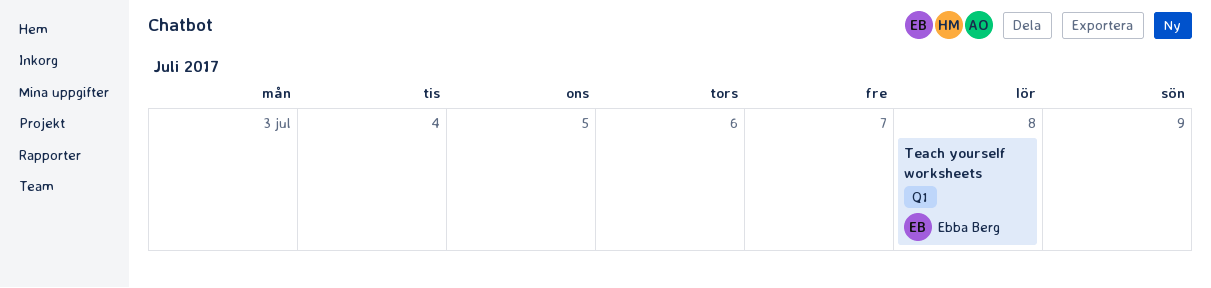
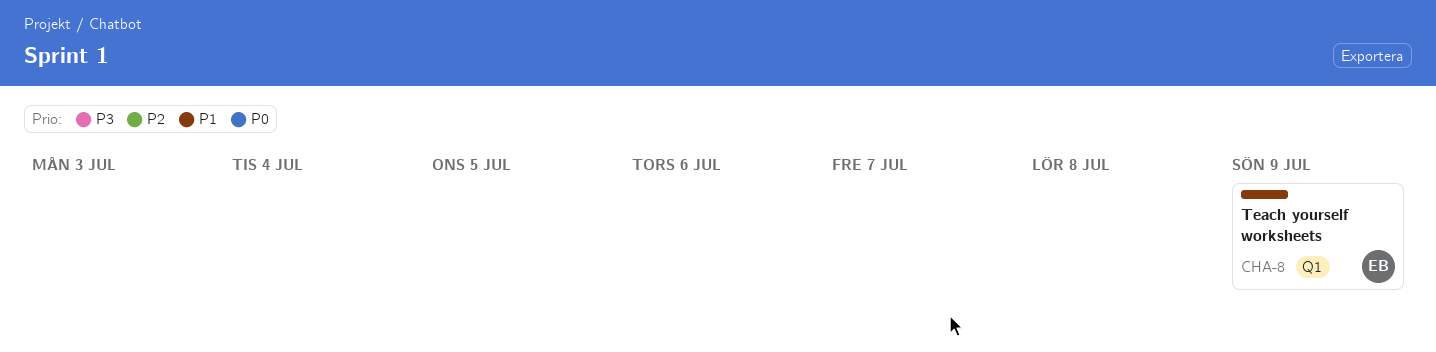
Teach yourself worksheets, due: Jul 8 -> Jul 9

